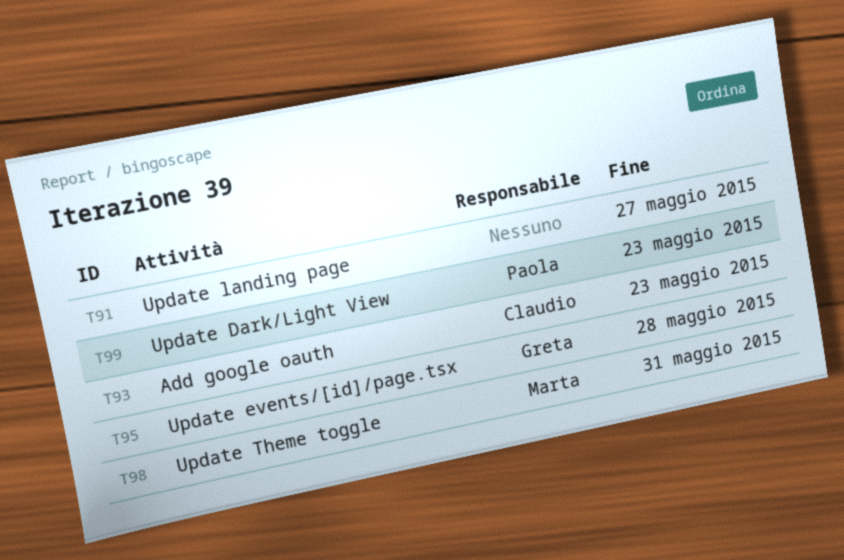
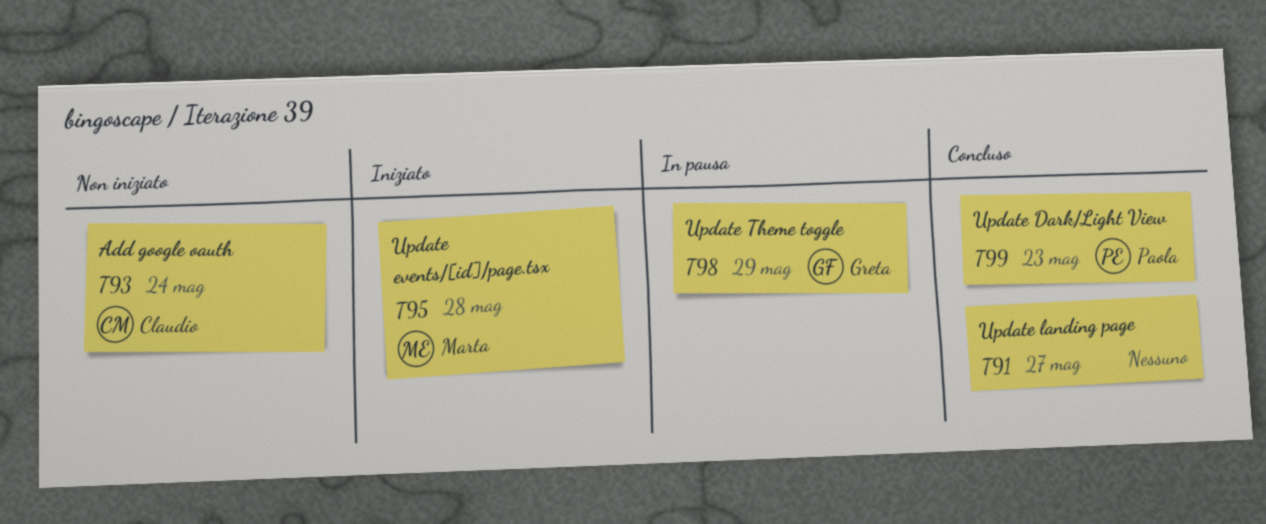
T93, due: May 23 -> May 24
T95, owner: Greta -> Marta
T98, owner: Marta -> Greta
T98, due: May 31 -> May 29

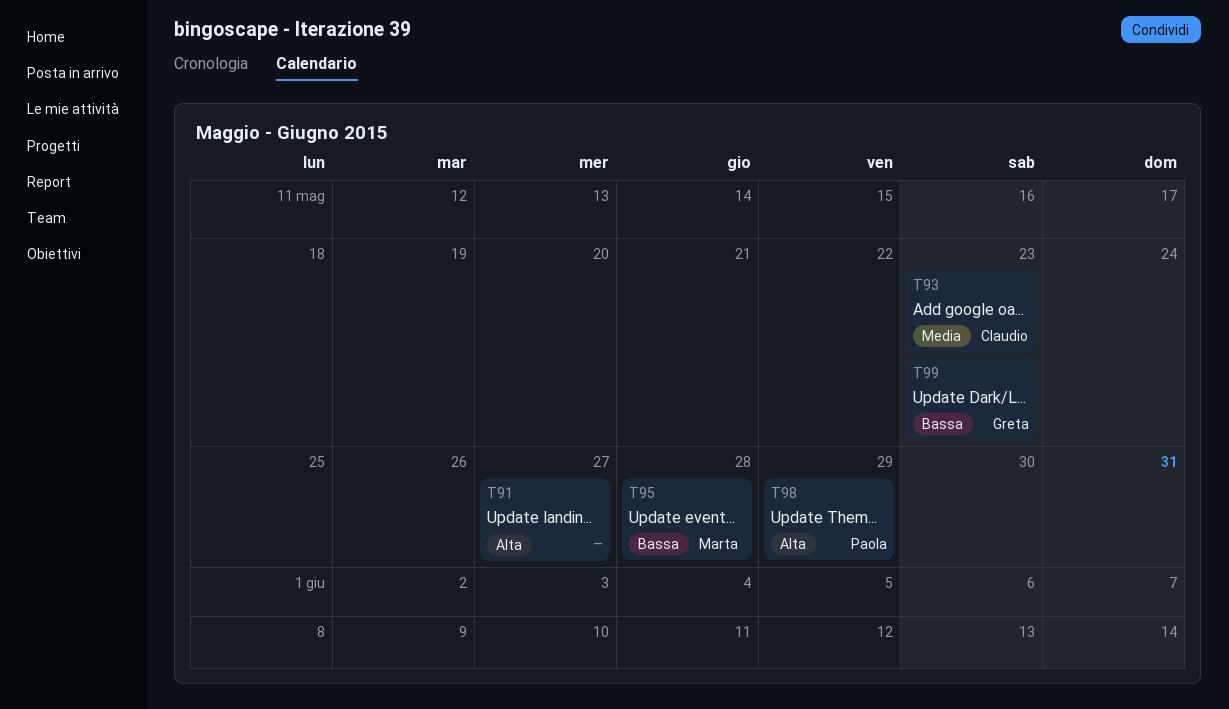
T93, due: May 24 -> May 23
T98, owner: Greta -> Paola
T99, owner: Paola -> Greta

